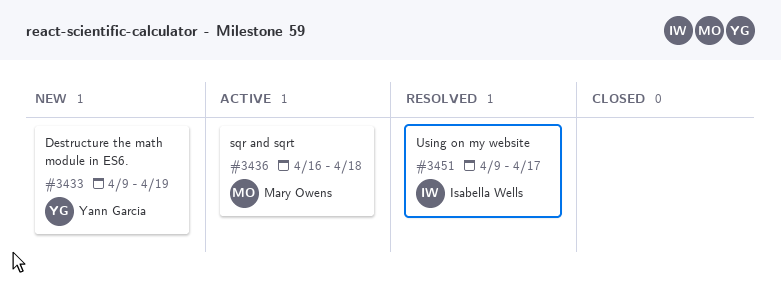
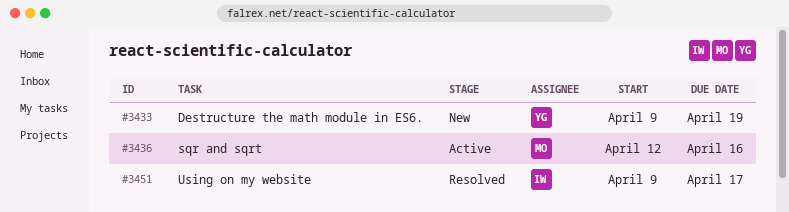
#3436, start: Apr 16 -> Apr 12
#3436, due: Apr 18 -> Apr 16

